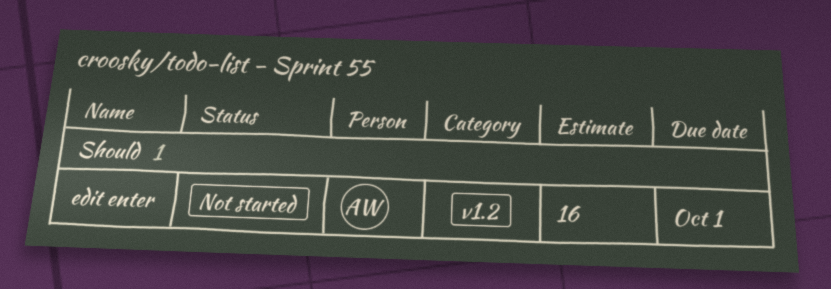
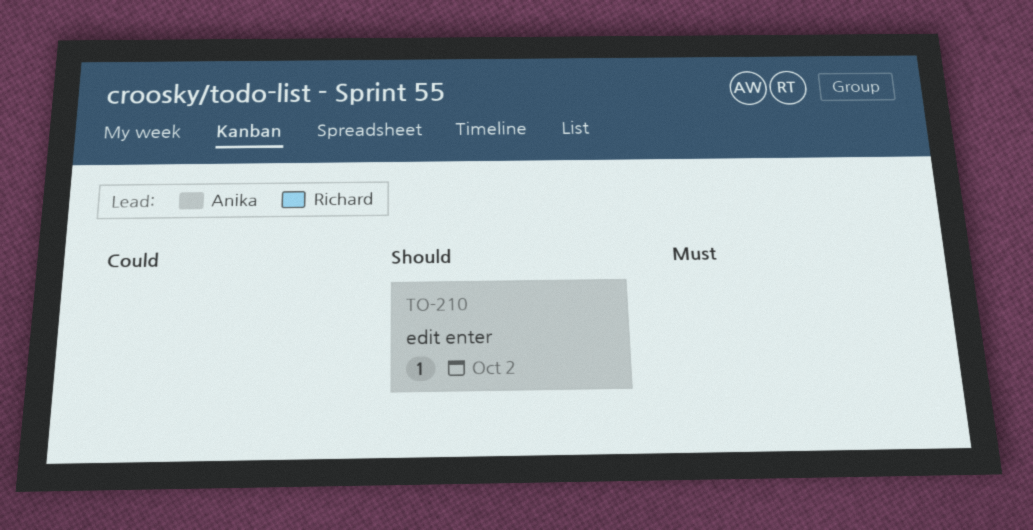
edit enter, estimate: 16 -> 1
edit enter, due: Oct 1 -> Oct 2

